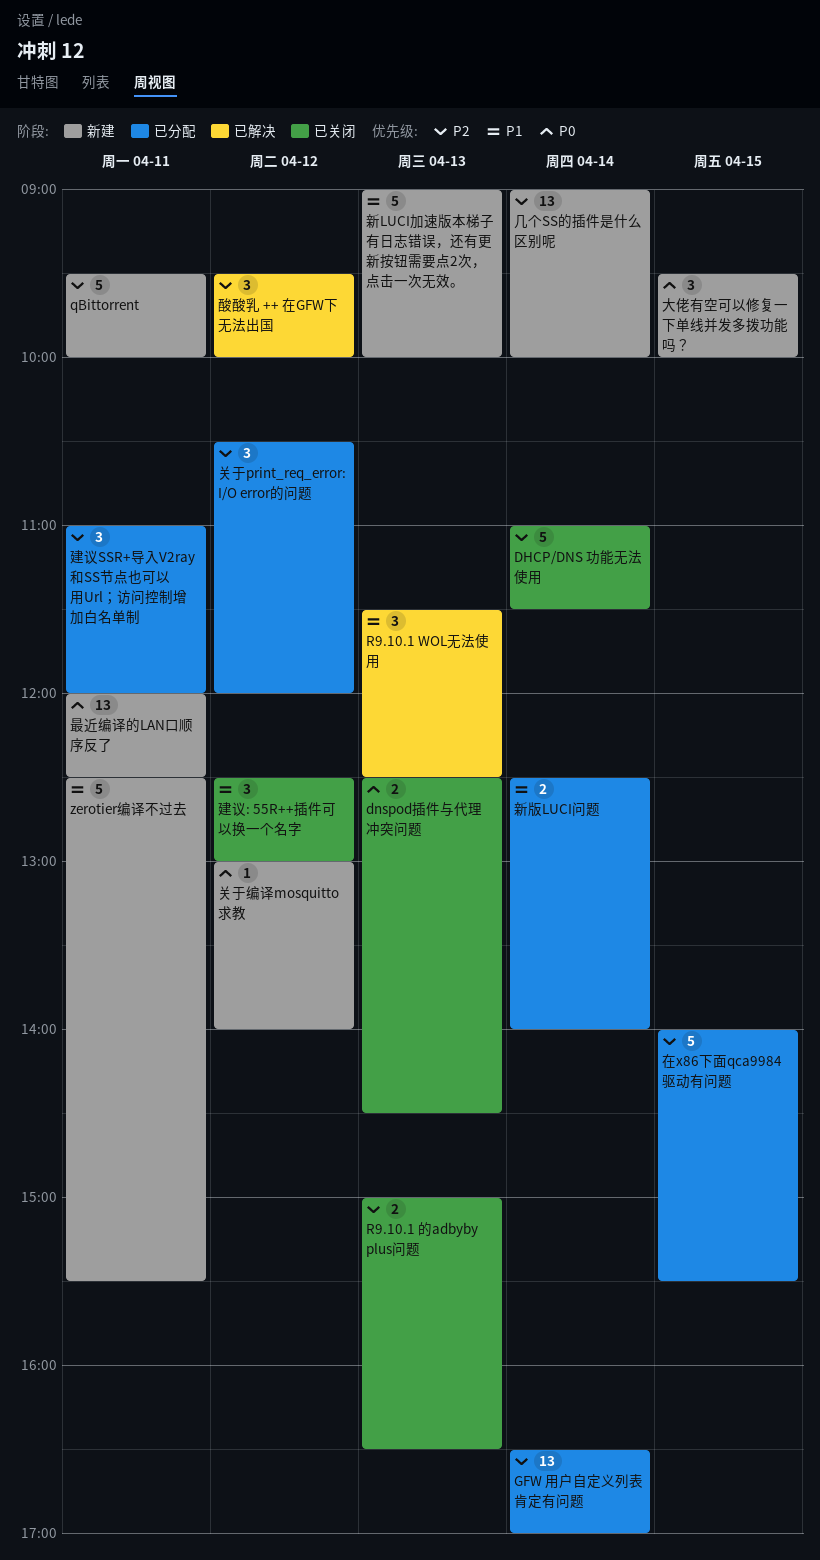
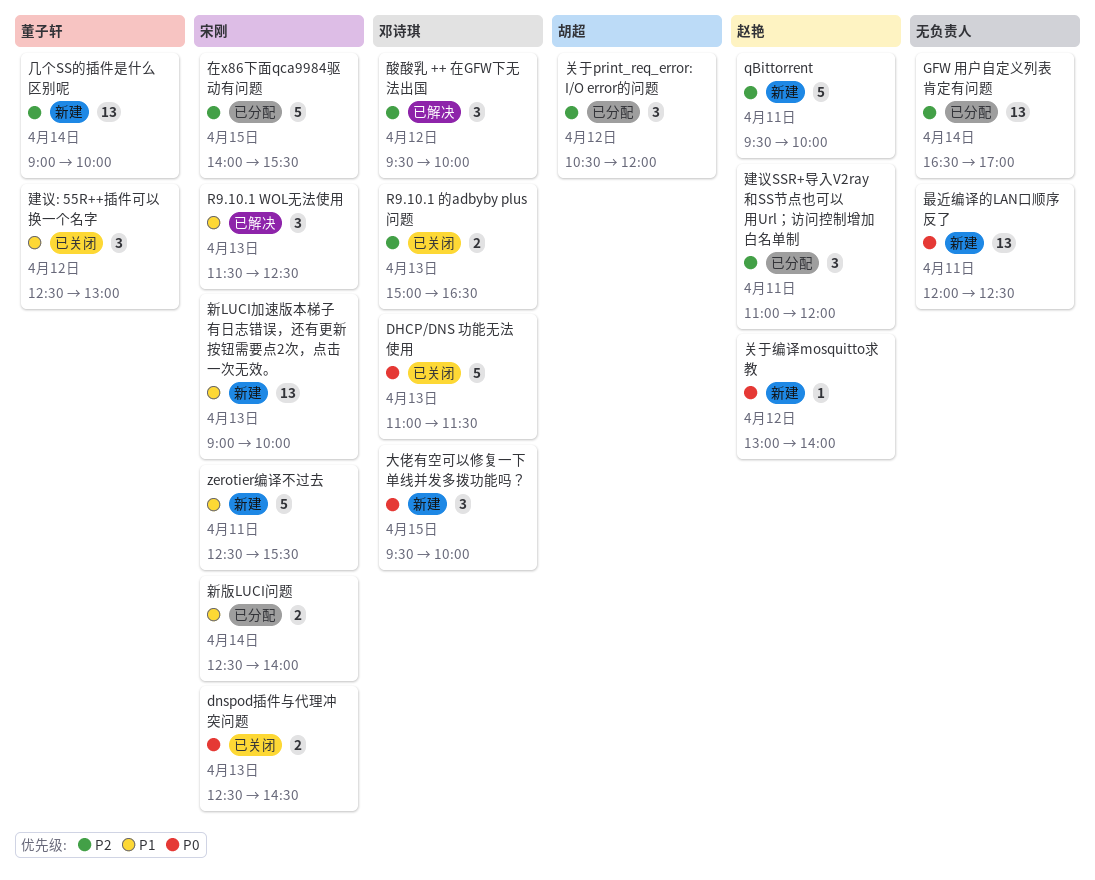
DHCP/DNS 功能无法使用, priority: P2 -> P0
DHCP/DNS 功能无法使用, day: Apr 14 -> Apr 13
新LUCI加速版本梯子有日志错误，还有更新按钮需要点2次，点击一次无效。, estimate: 5 -> 13

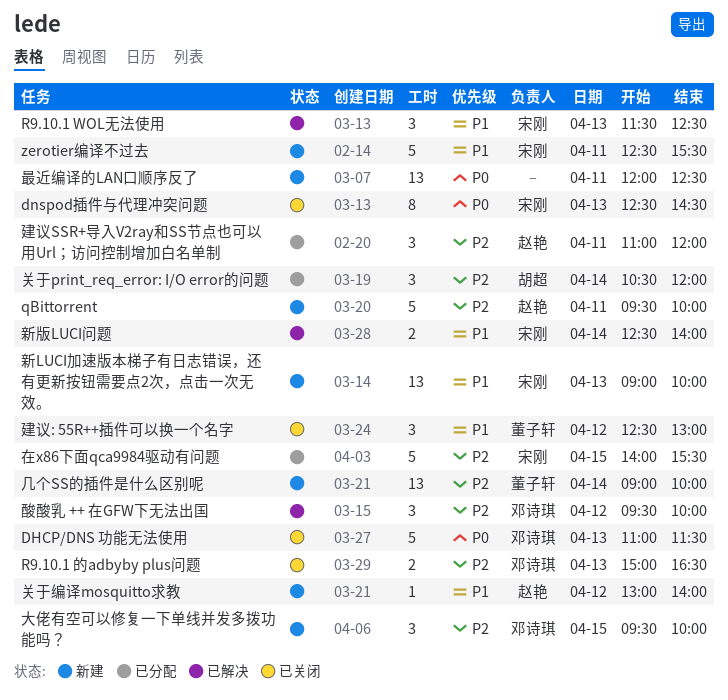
dnspod插件与代理冲突问题, estimate: 2 -> 8
GFW 用户自定义列表肯定有问题: present -> none
关于print_req_error: I/O error的问题, day: Apr 12 -> Apr 14
关于编译mosquitto求教, priority: P0 -> P1
大佬有空可以修复一下单线并发多拨功能吗？, priority: P0 -> P2
新版LUCI问题, status: 已分配 -> 已解决

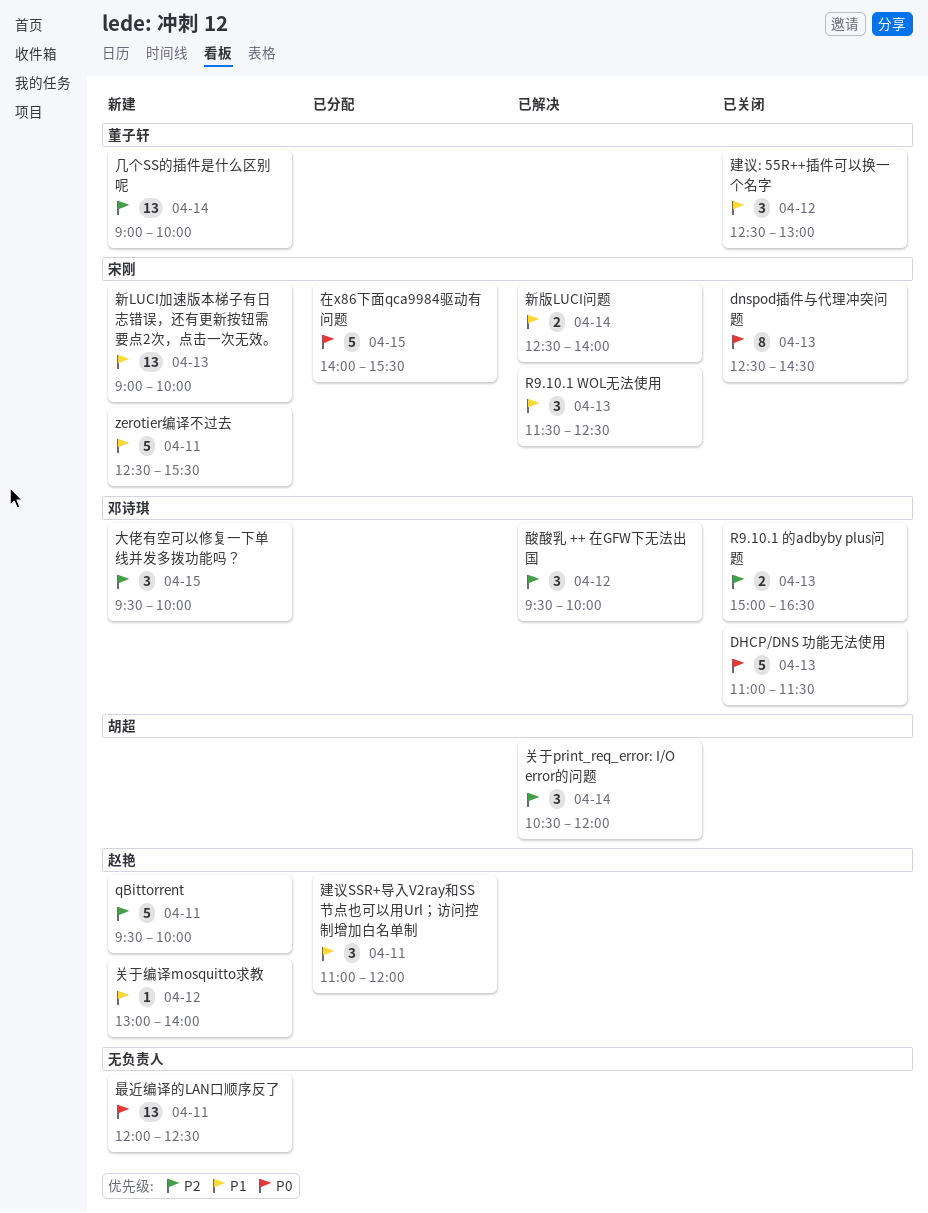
关于print_req_error: I/O error的问题, status: 已分配 -> 已解决
在x86下面qca9984驱动有问题, priority: P2 -> P0
建议SSR+导入V2ray和SS节点也可以用Url；访问控制增加白名单制, priority: P2 -> P1

